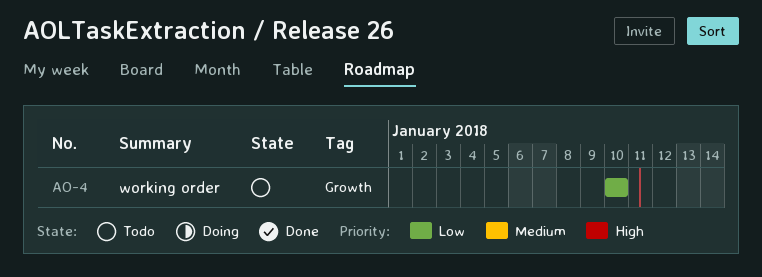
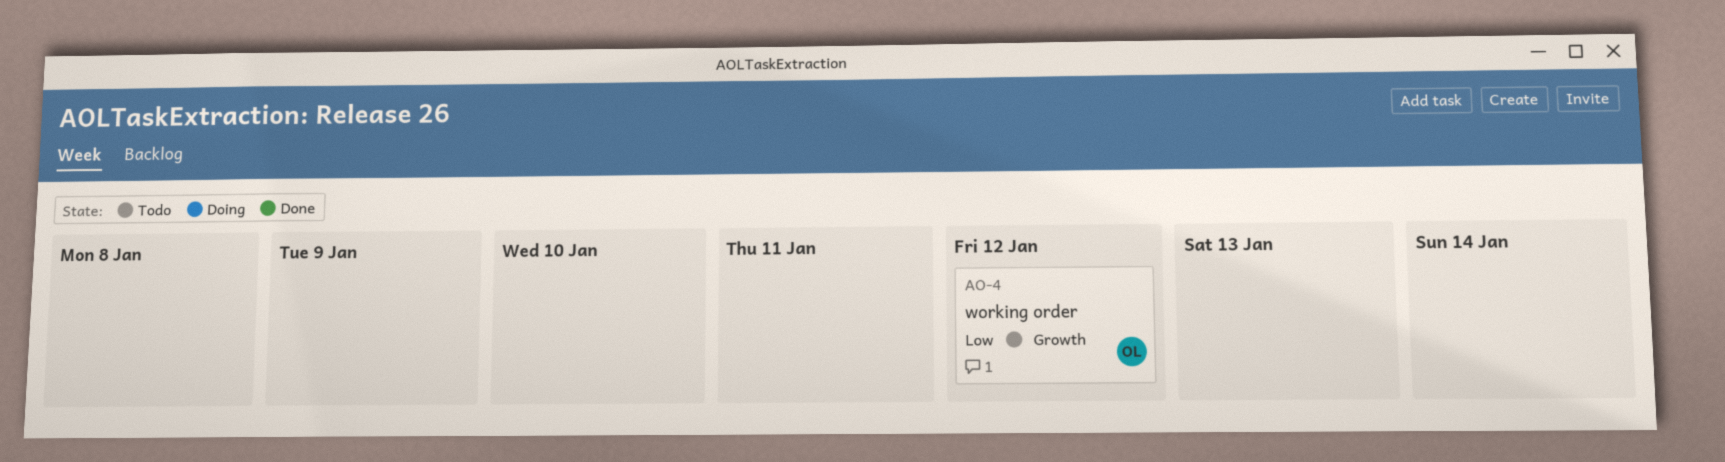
AO-4, due: Jan 10 -> Jan 12

